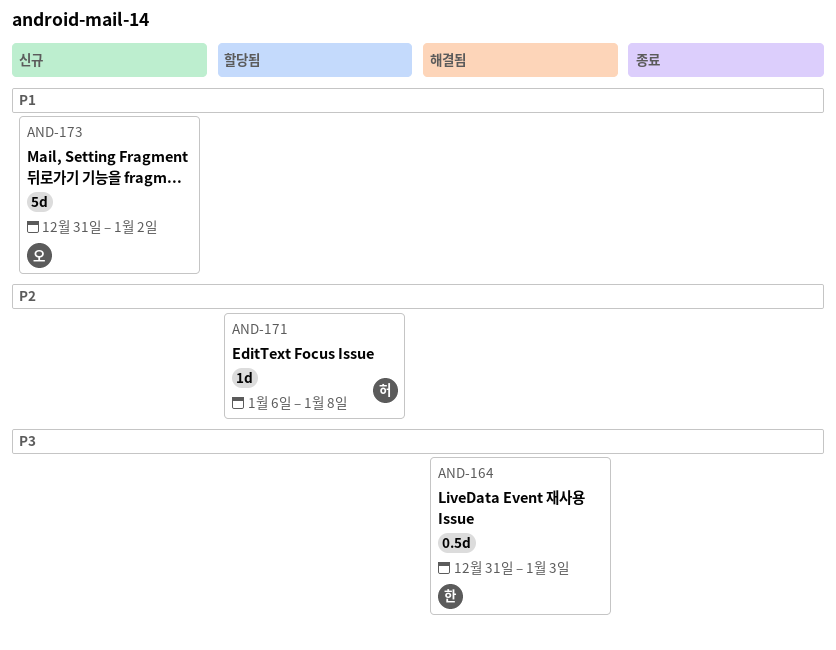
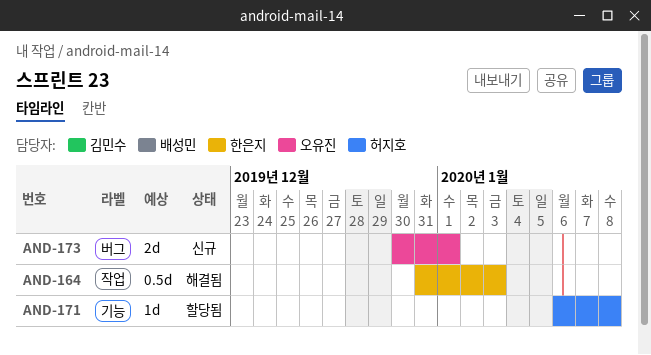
AND-173, estimate: 5d -> 2d
AND-173, start: Dec 31 -> Dec 30
AND-173, due: Jan 2 -> Jan 1

